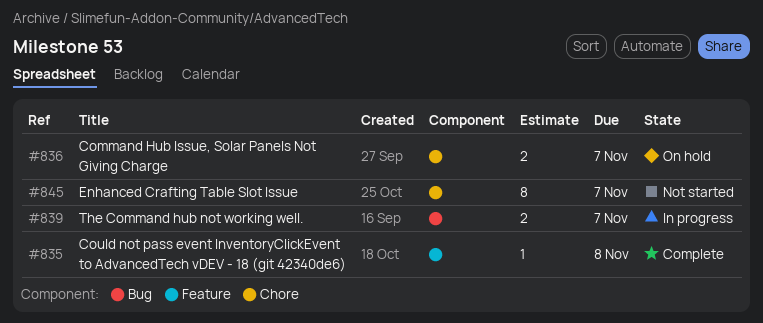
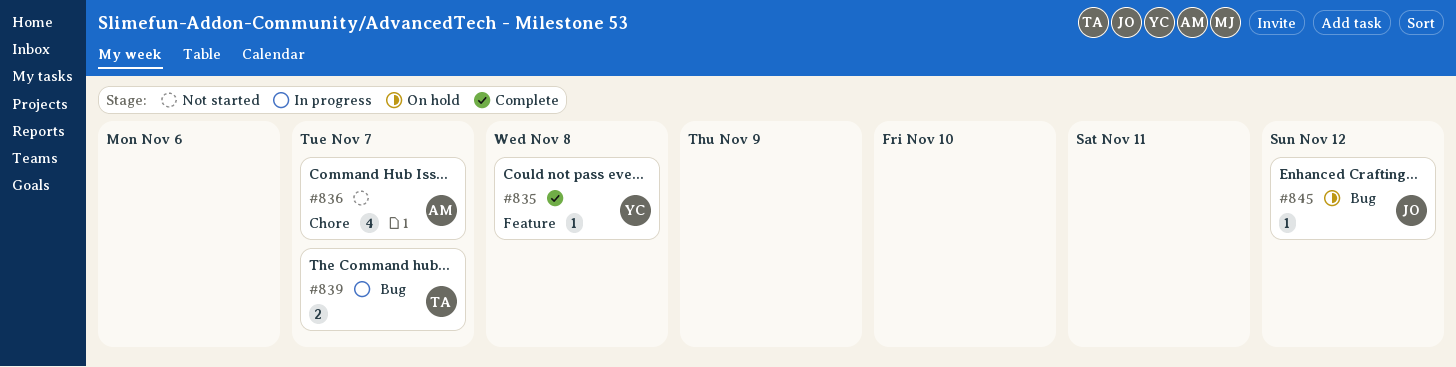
#836, status: On hold -> Not started
#836, estimate: 2 -> 4
#845, status: Not started -> On hold
#845, label: Chore -> Bug
#845, estimate: 8 -> 1
#845, due: Nov 7 -> Nov 12

